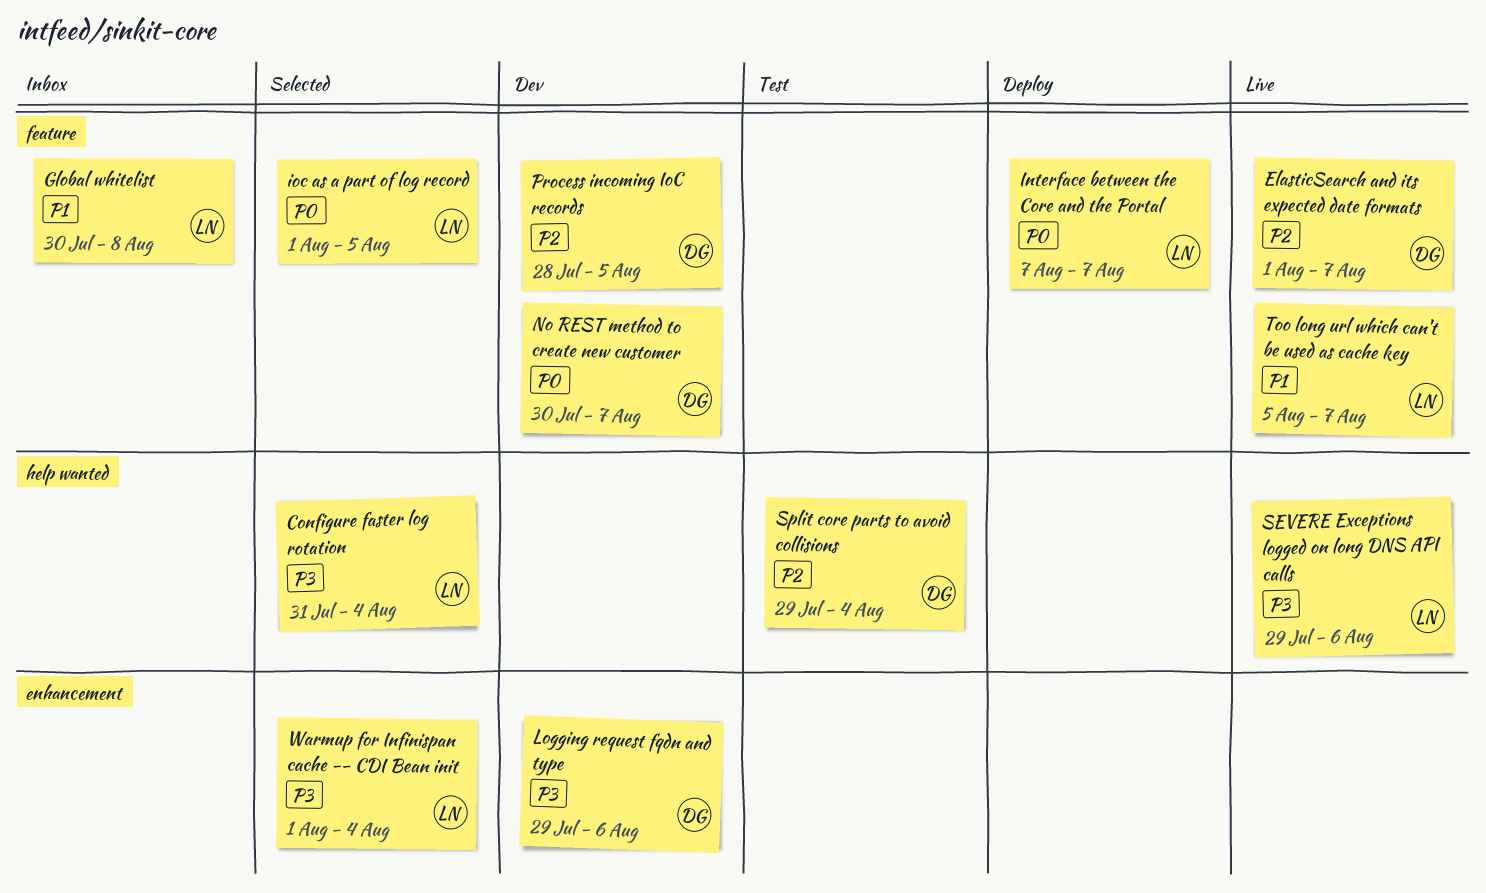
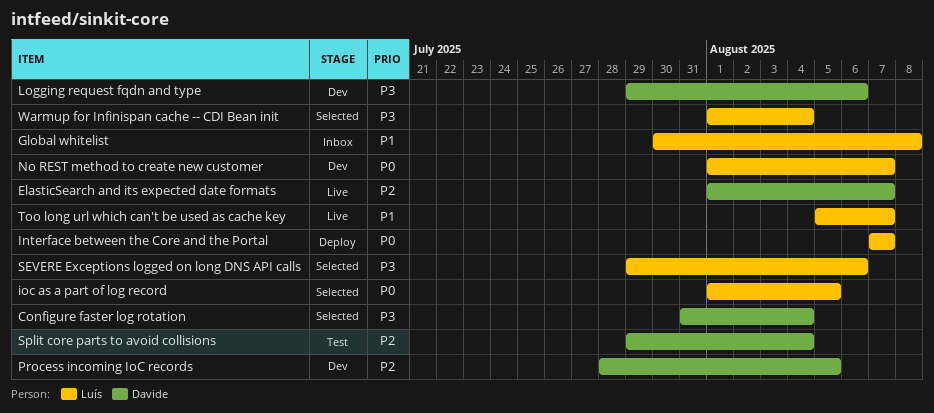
Configure faster log rotation, owner: Luís -> Davide
No REST method to create new customer, owner: Davide -> Luís
No REST method to create new customer, start: Jul 30 -> Aug 1
SEVERE Exceptions logged on long DNS API calls, status: Live -> Selected

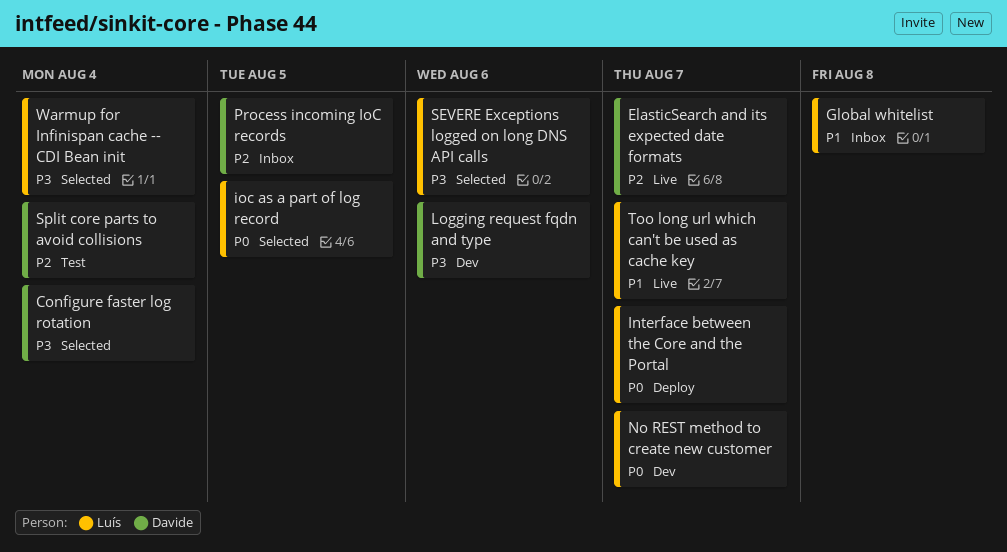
Process incoming IoC records, status: Dev -> Inbox

